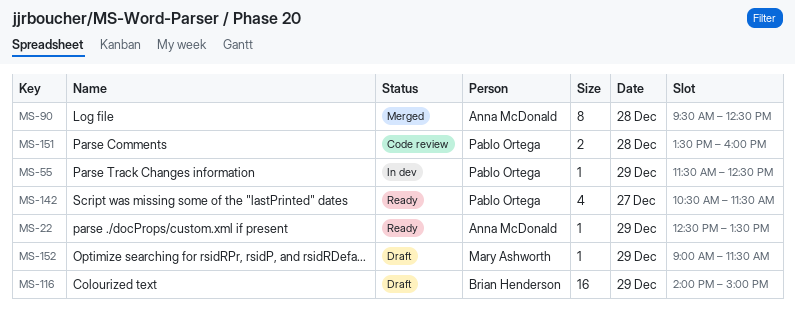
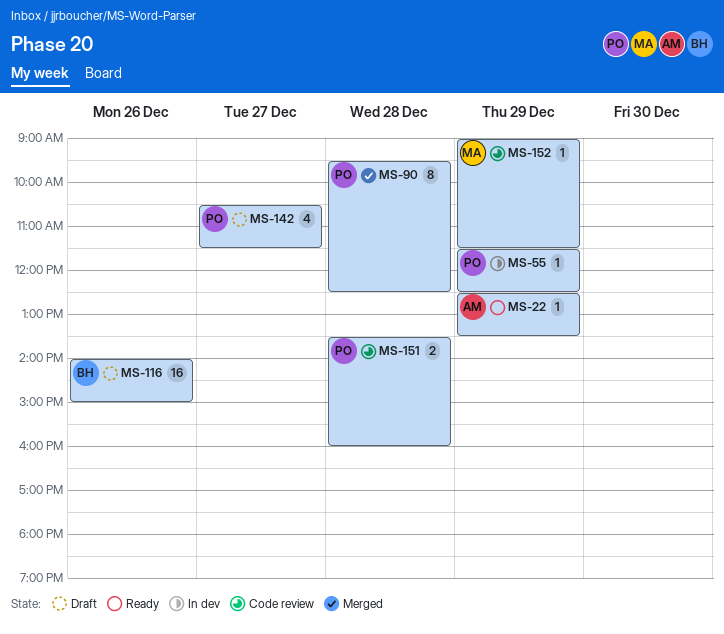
MS-90, owner: Anna McDonald -> Pablo Ortega
MS-116, day: Dec 29 -> Dec 26
MS-142, status: Ready -> Draft
MS-152, status: Draft -> Code review

